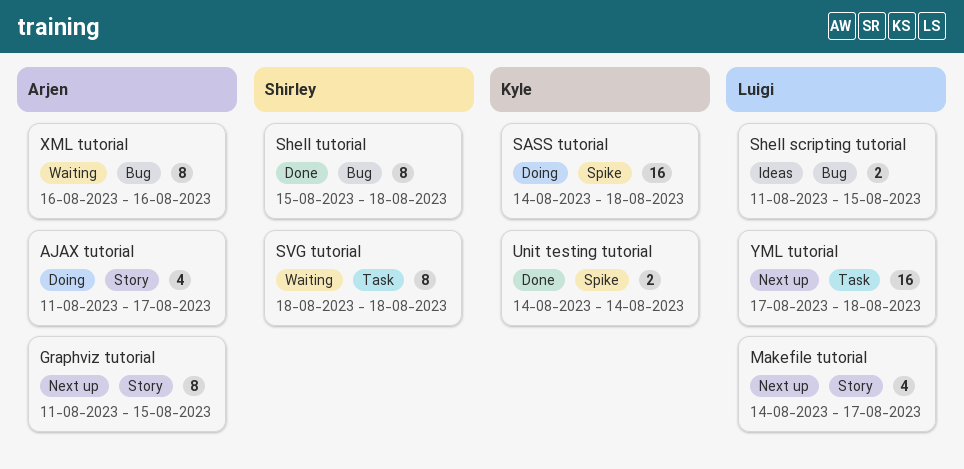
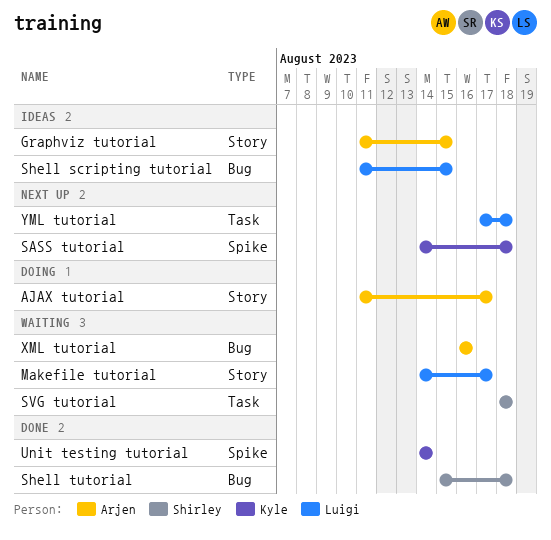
Graphviz tutorial, status: Next up -> Ideas
Makefile tutorial, status: Next up -> Waiting
SASS tutorial, status: Doing -> Next up

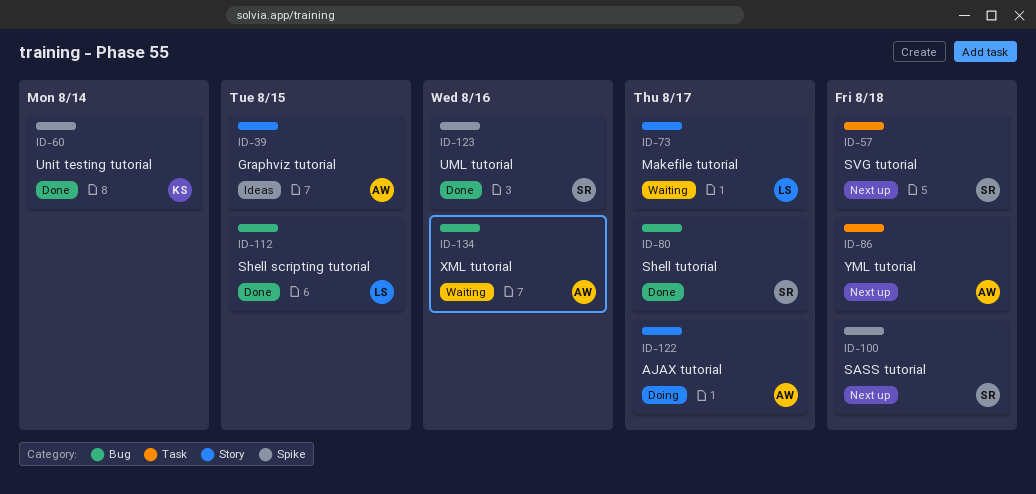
SASS tutorial, owner: Kyle -> Shirley
Shell scripting tutorial, status: Ideas -> Done
Shell tutorial, due: Aug 18 -> Aug 17
SVG tutorial, status: Waiting -> Next up
UML tutorial: none -> present
YML tutorial, owner: Luigi -> Arjen

